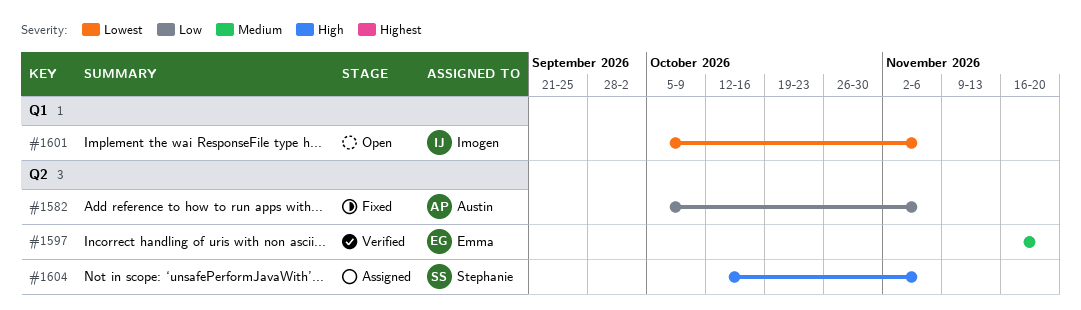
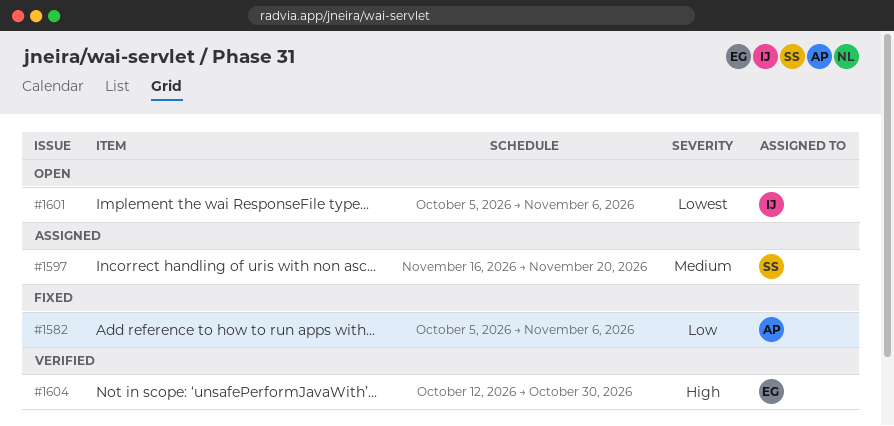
#1597, status: Verified -> Assigned
#1597, owner: Emma -> Stephanie
#1604, status: Assigned -> Verified
#1604, owner: Stephanie -> Emma
#1604, due: Nov 6 -> Oct 30

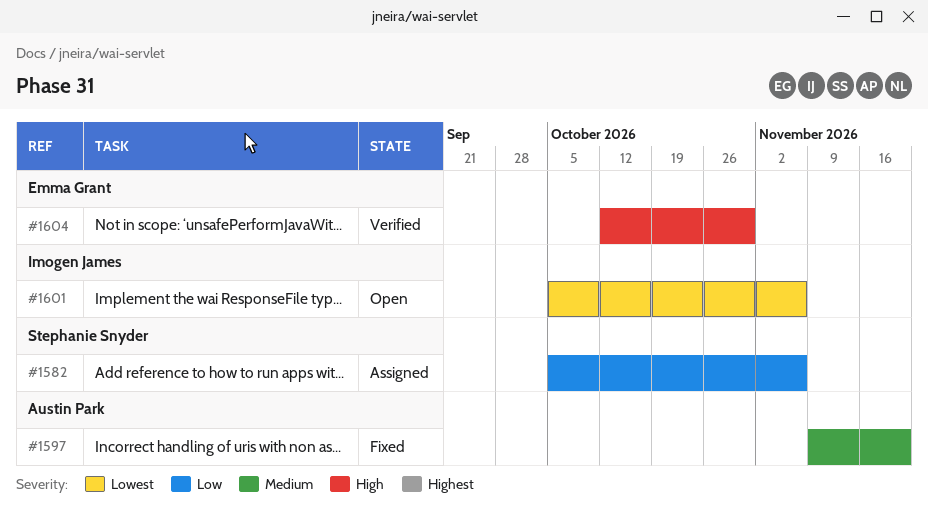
#1582, status: Fixed -> Assigned
#1582, owner: Austin Park -> Stephanie Snyder
#1597, status: Assigned -> Fixed
#1597, owner: Stephanie Snyder -> Austin Park
#1597, start: Nov 16 -> Nov 9

